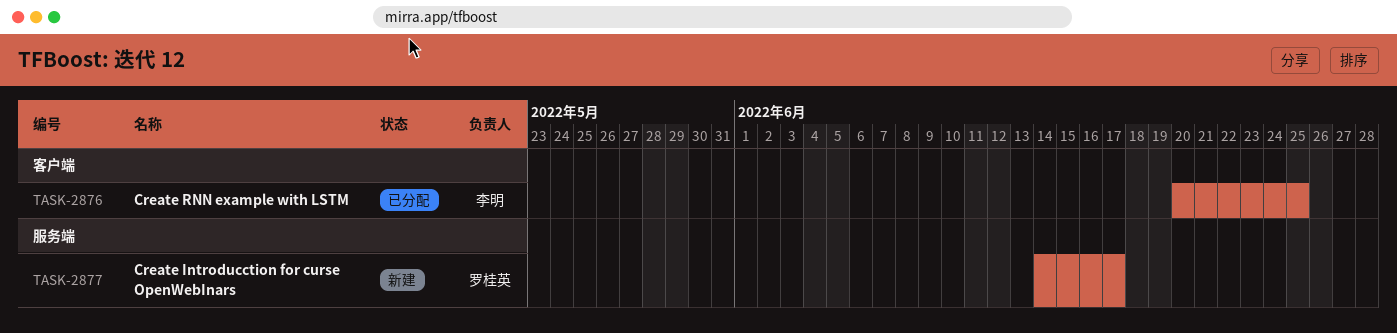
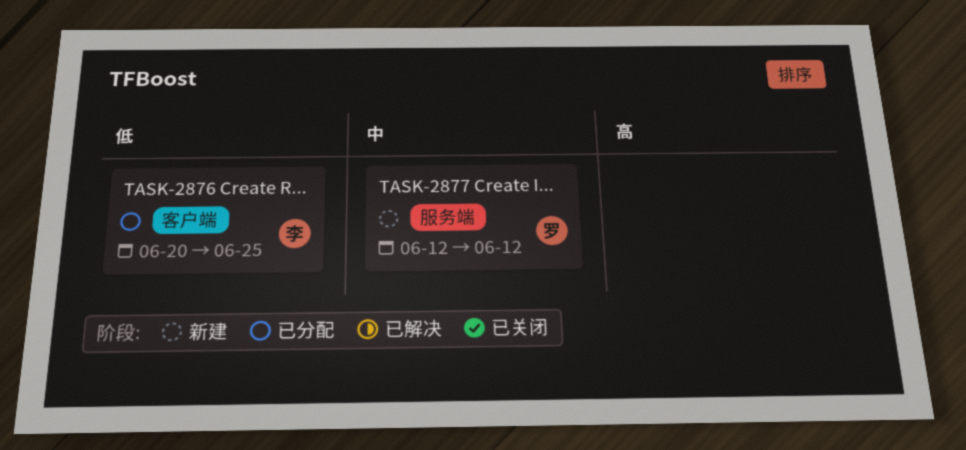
TASK-2877, start: Jun 14 -> Jun 12
TASK-2877, due: Jun 17 -> Jun 12

